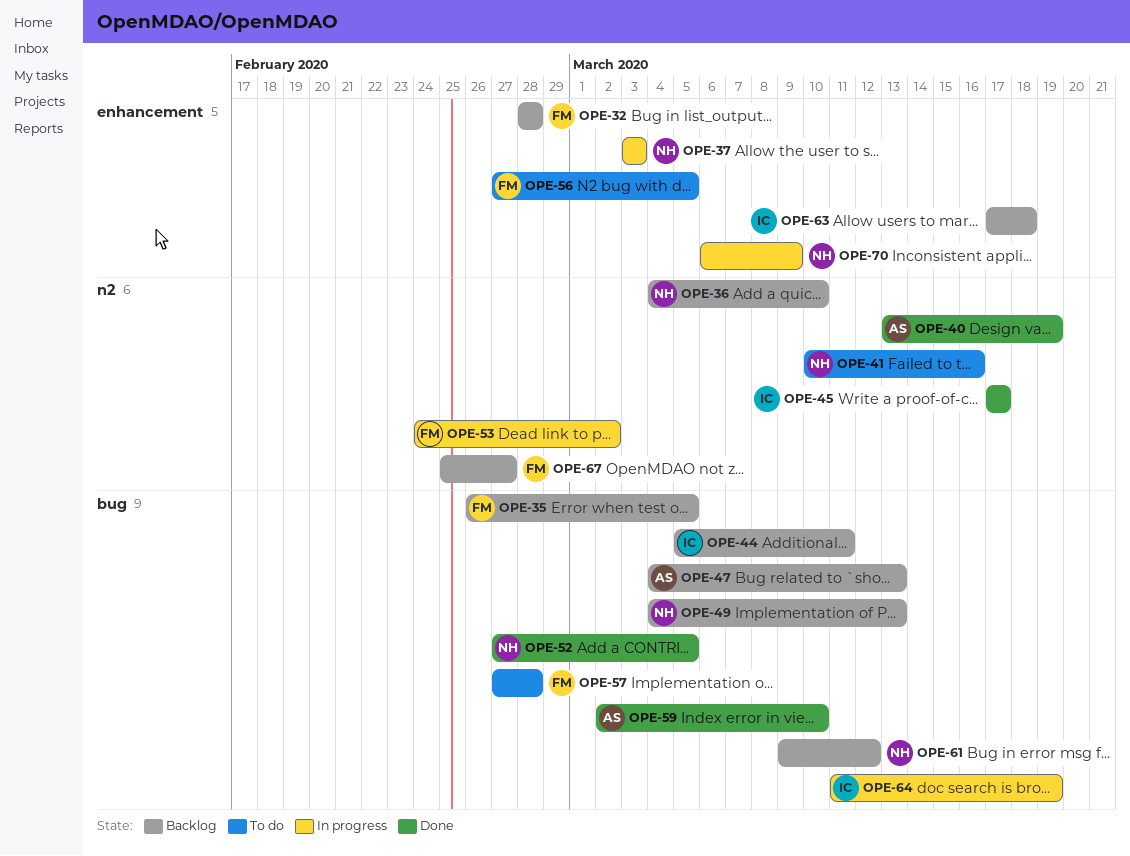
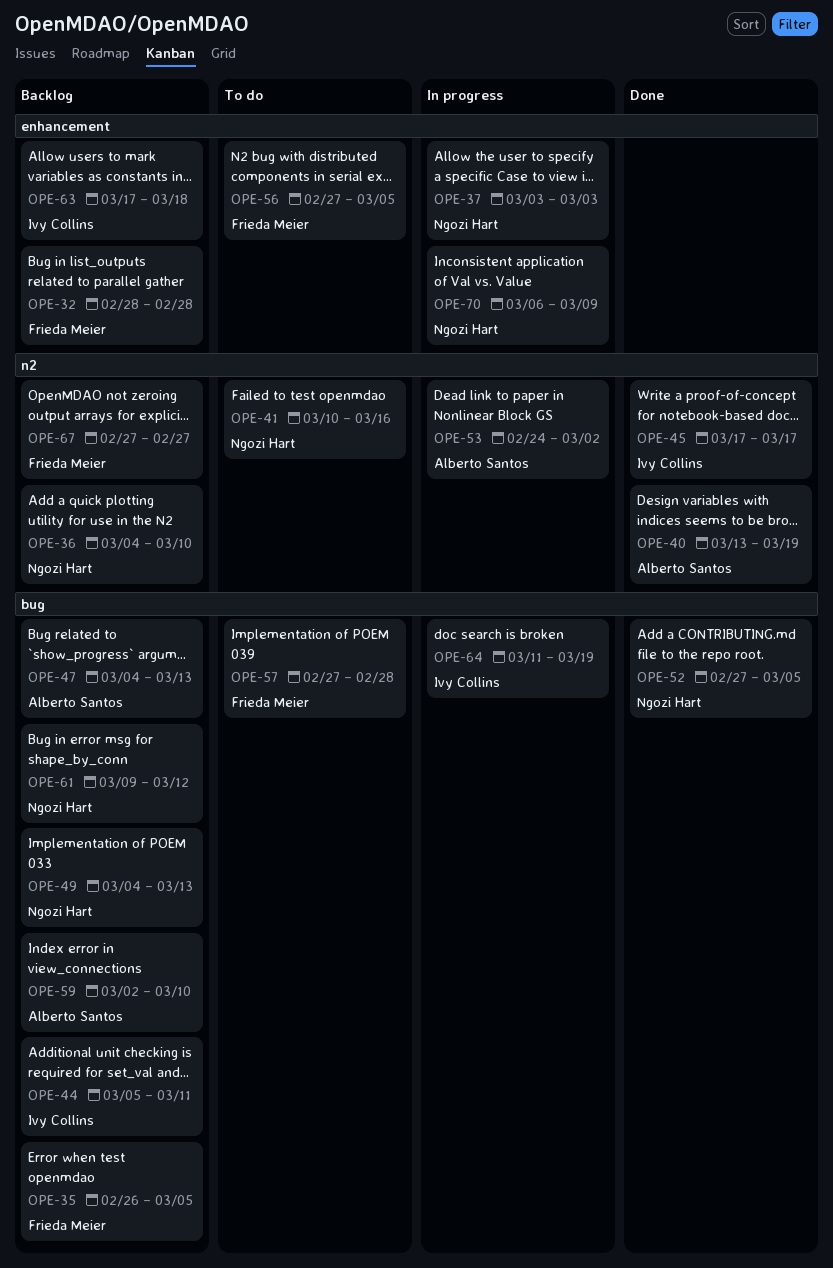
OPE-53, owner: Frieda Meier -> Alberto Santos
OPE-59, status: Done -> Backlog
OPE-67, start: Feb 25 -> Feb 27

